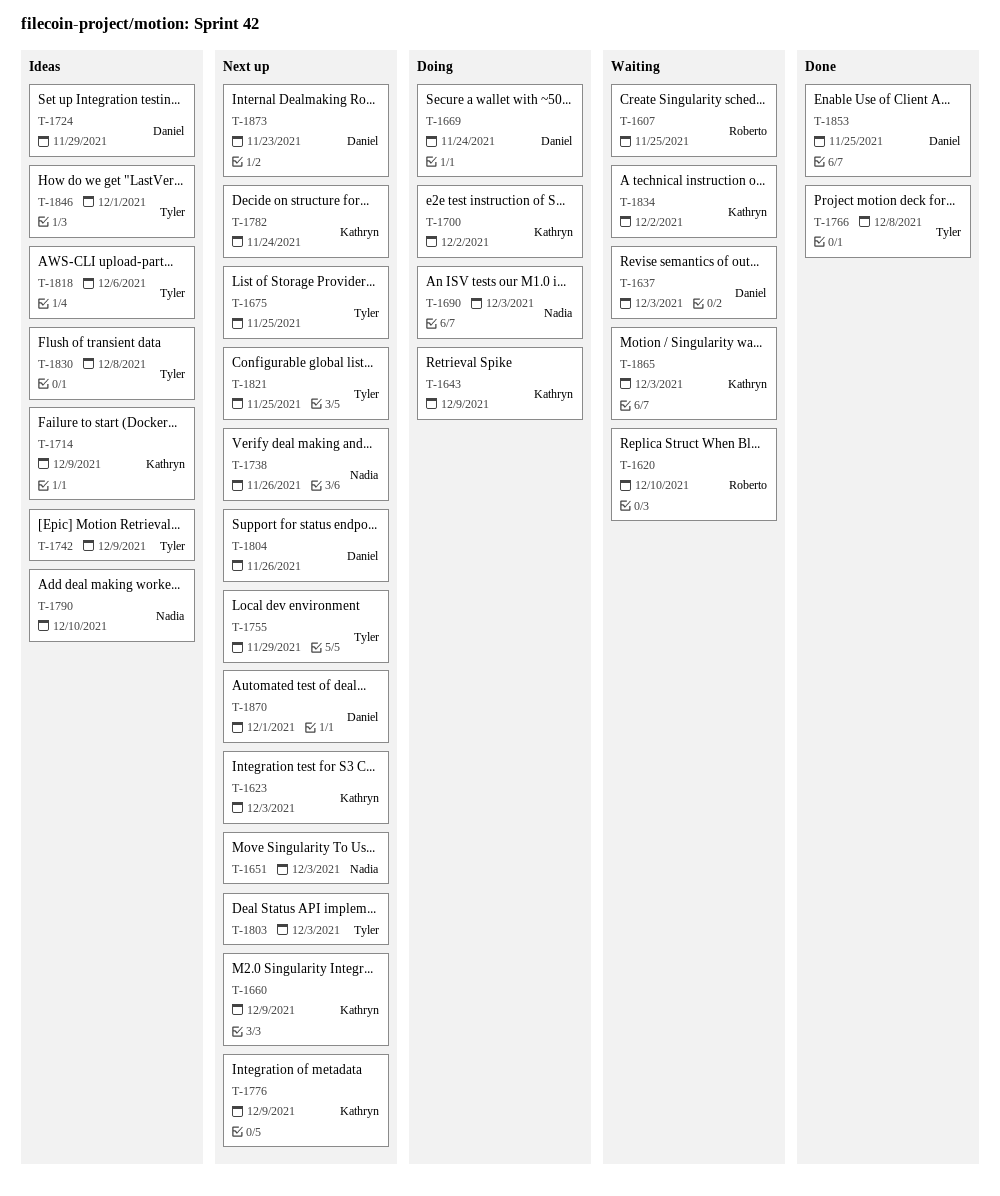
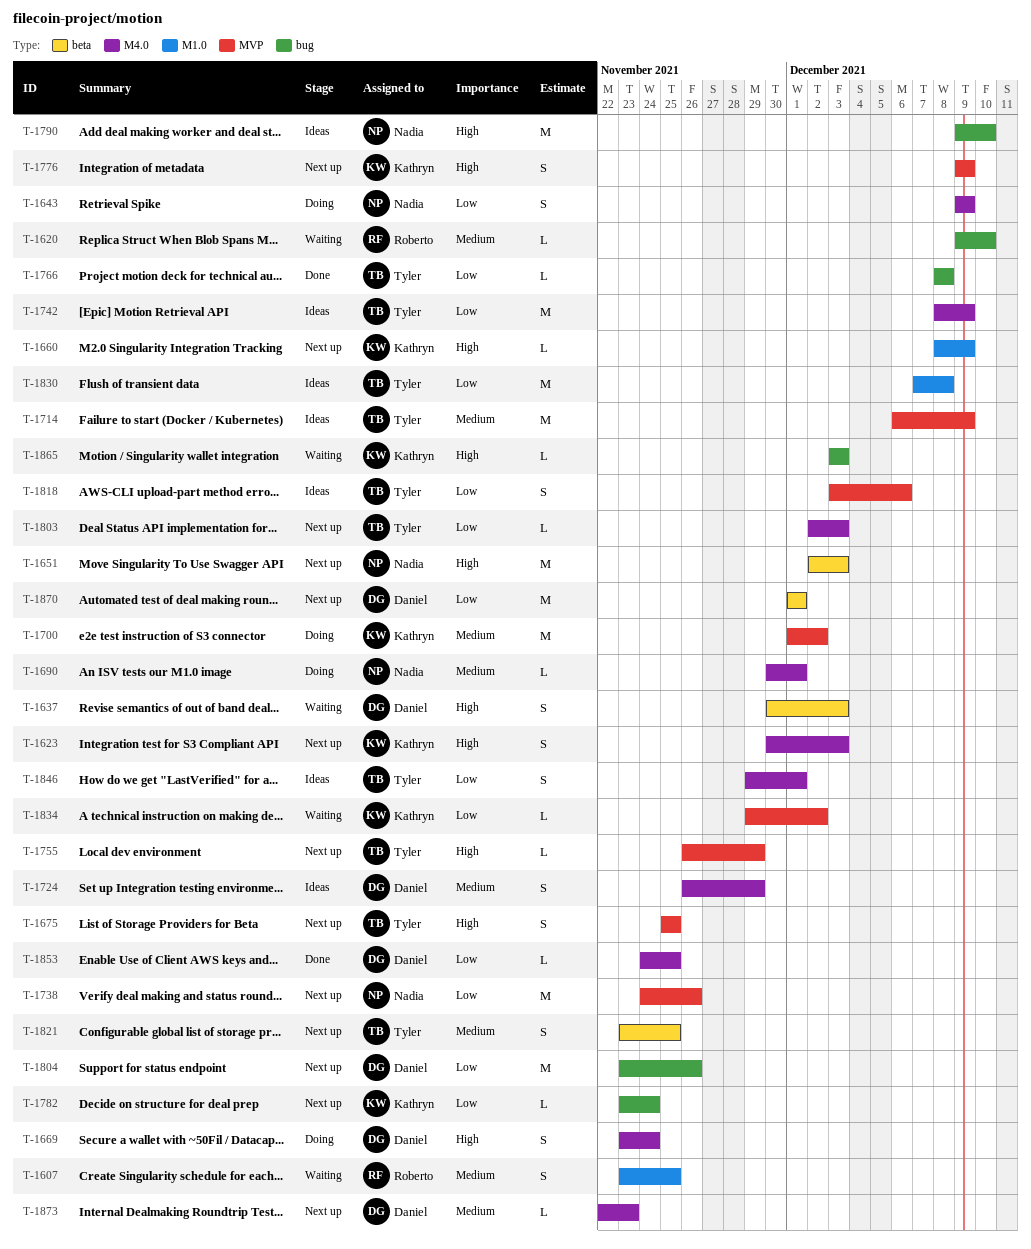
T-1643, owner: Kathryn -> Nadia
T-1690, due: Dec 3 -> Dec 1
T-1714, owner: Kathryn -> Tyler

